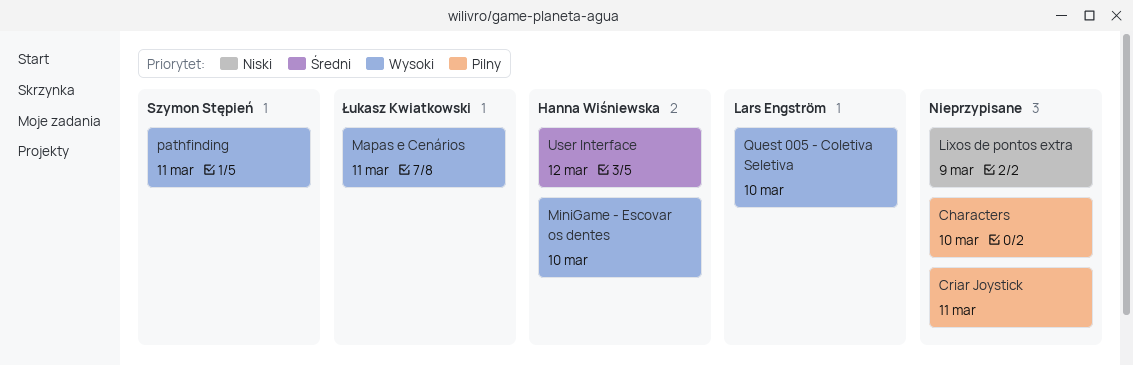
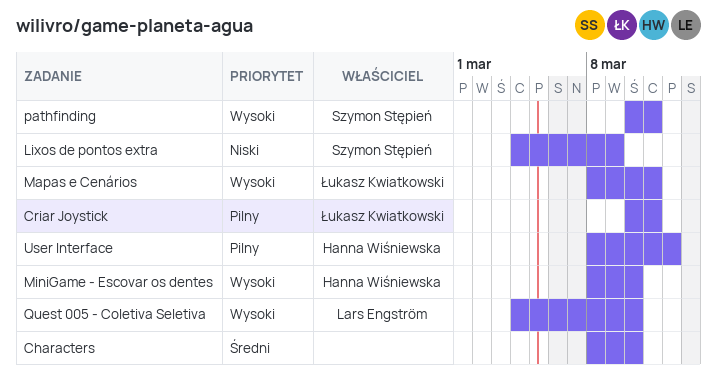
Characters, priority: Pilny -> Średni
Criar Joystick, owner: none -> Łukasz Kwiatkowski
Lixos de pontos extra, owner: none -> Szymon Stępień
User Interface, priority: Średni -> Pilny

